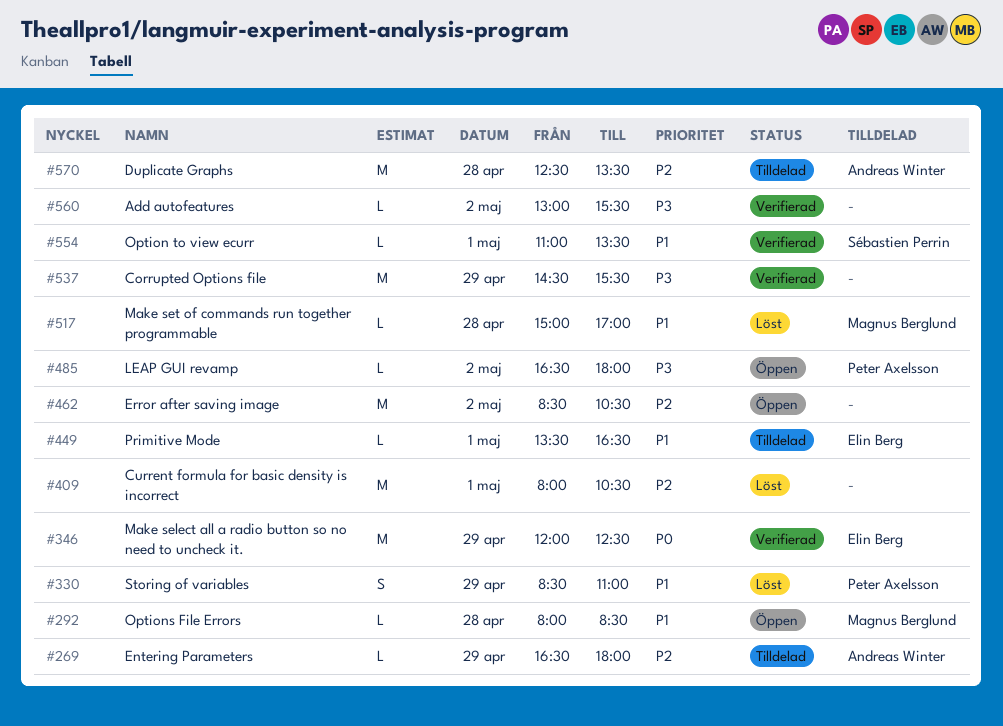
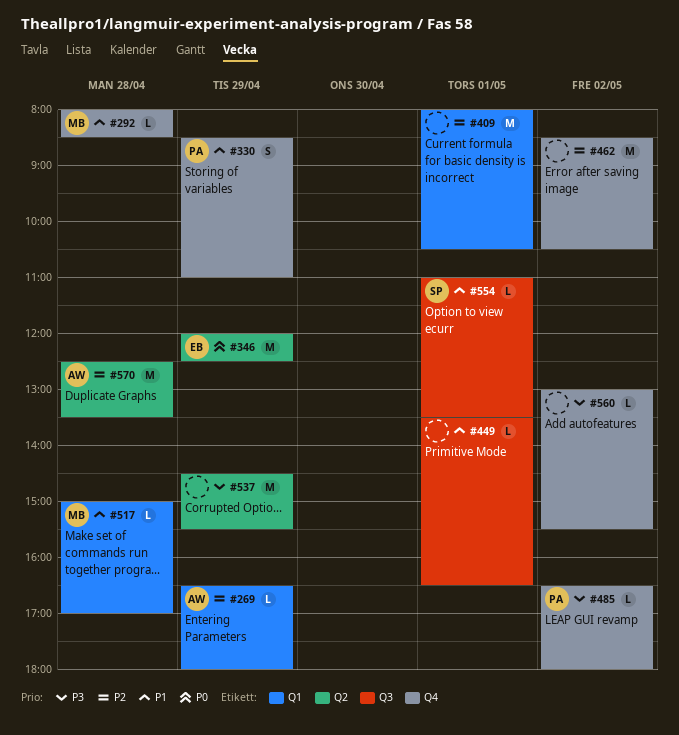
#449, owner: Elin Berg -> none

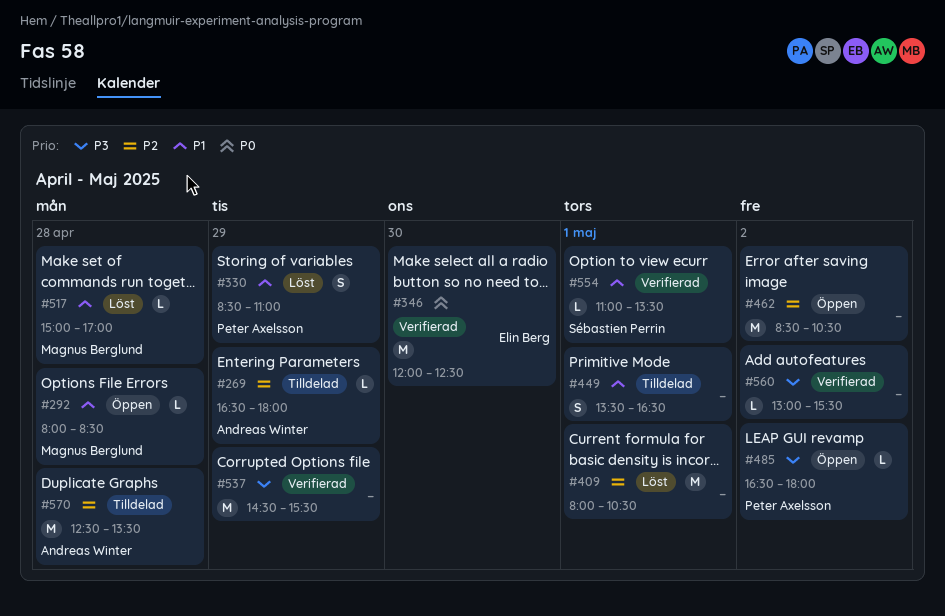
#346, day: Apr 29 -> Apr 30
#449, estimate: L -> S

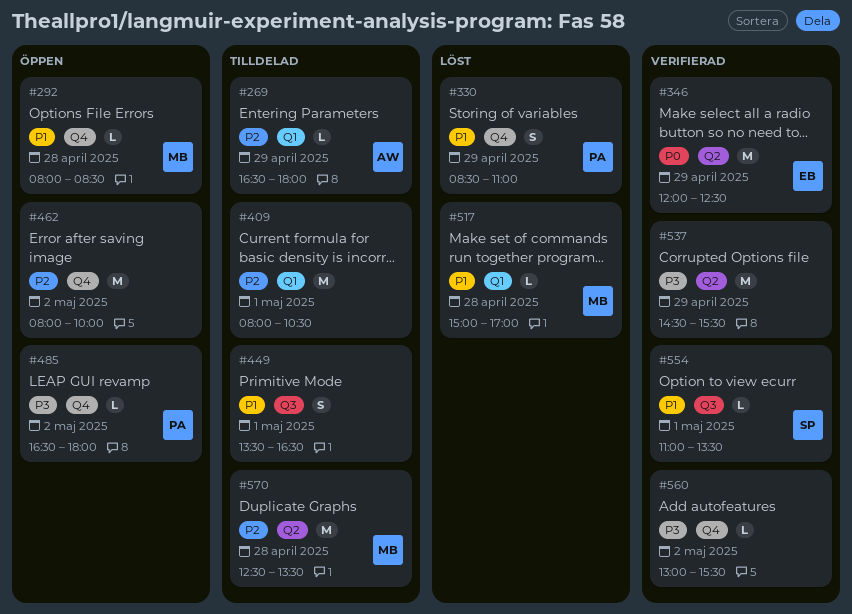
#346, day: Apr 30 -> Apr 29
#409, status: Löst -> Tilldelad
#462, begins: 08:30 -> 08:00
#462, ends: 10:30 -> 10:00
#570, owner: Andreas Winter -> Magnus Berglund

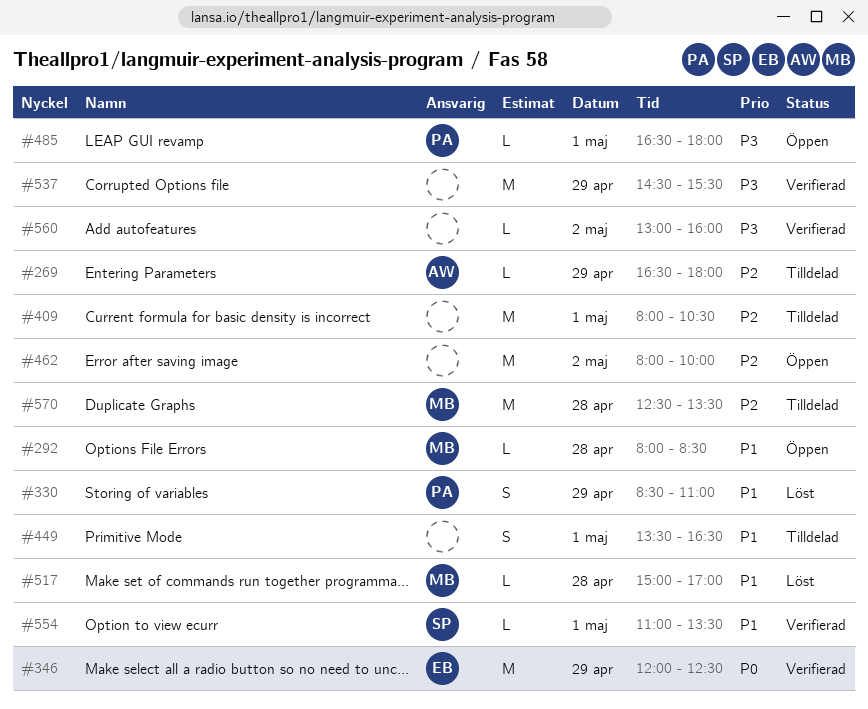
#485, day: May 2 -> May 1
#560, ends: 15:30 -> 16:00

